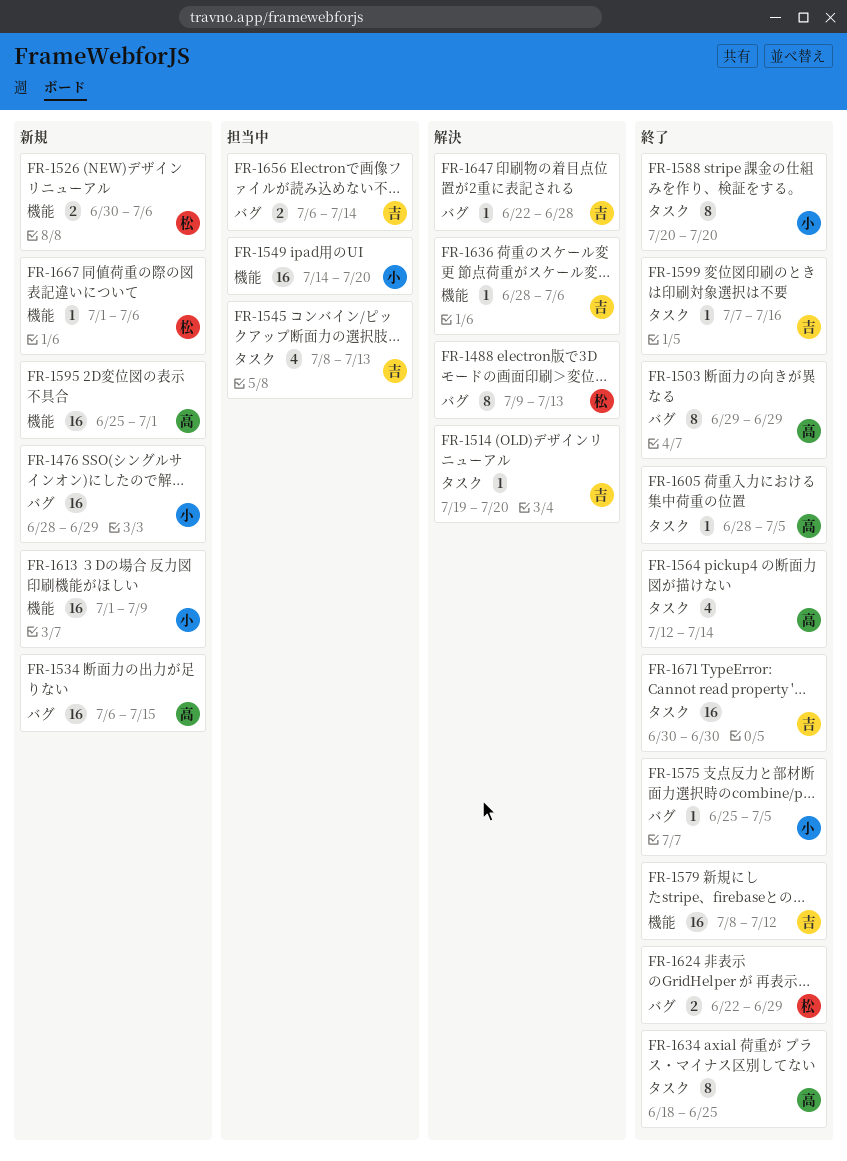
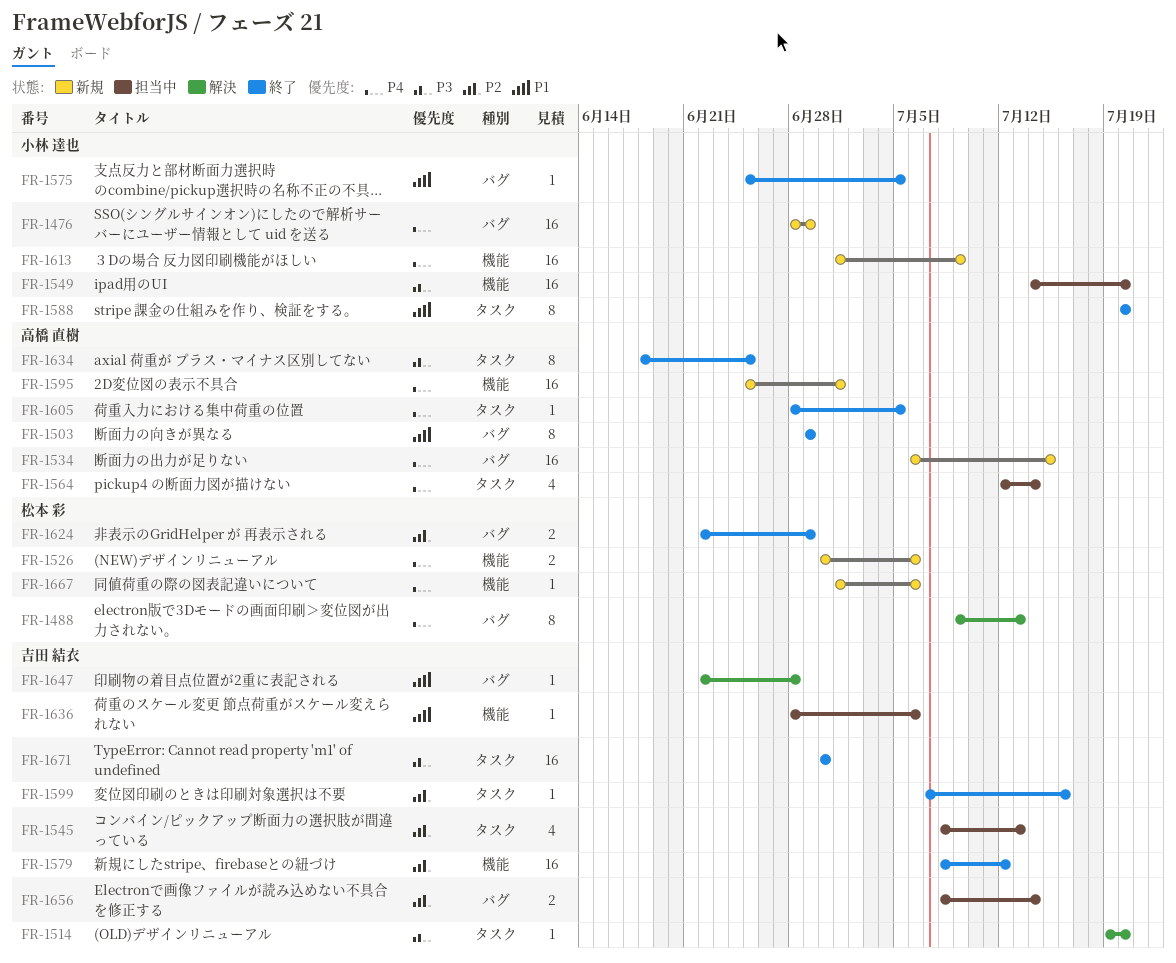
FR-1564, status: 終了 -> 担当中
FR-1636, status: 解決 -> 担当中
FR-1656, start: Jul 6 -> Jul 8

